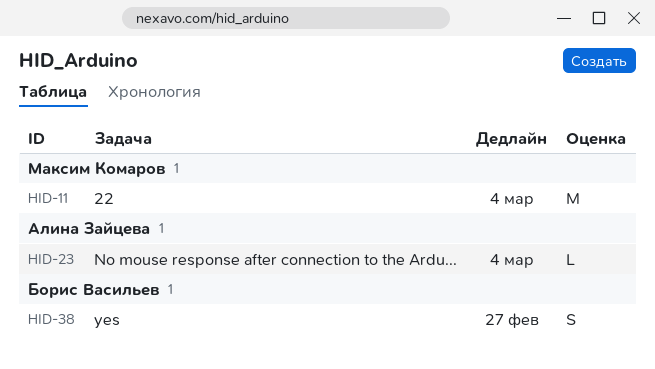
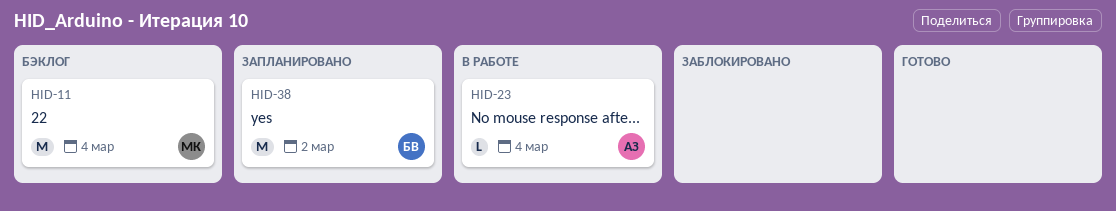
HID-38, estimate: S -> M
HID-38, due: Feb 27 -> Mar 2

